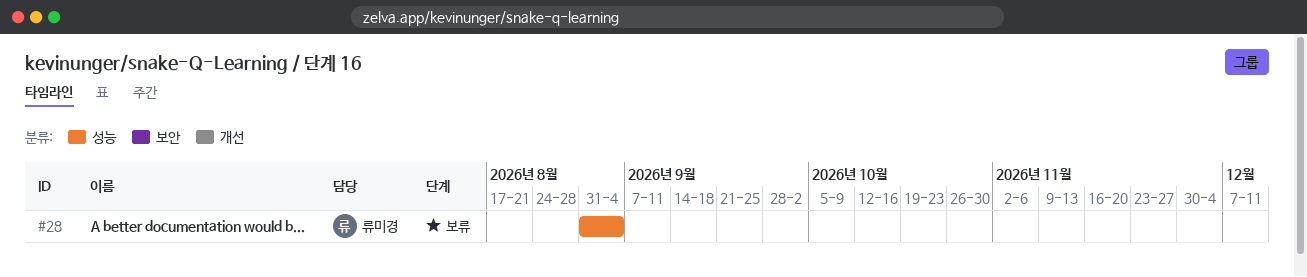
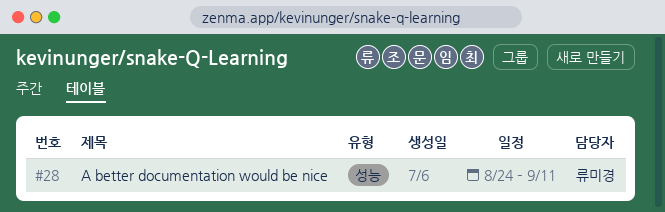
#28, start: Aug 31 -> Aug 24
#28, due: Sep 4 -> Sep 11

